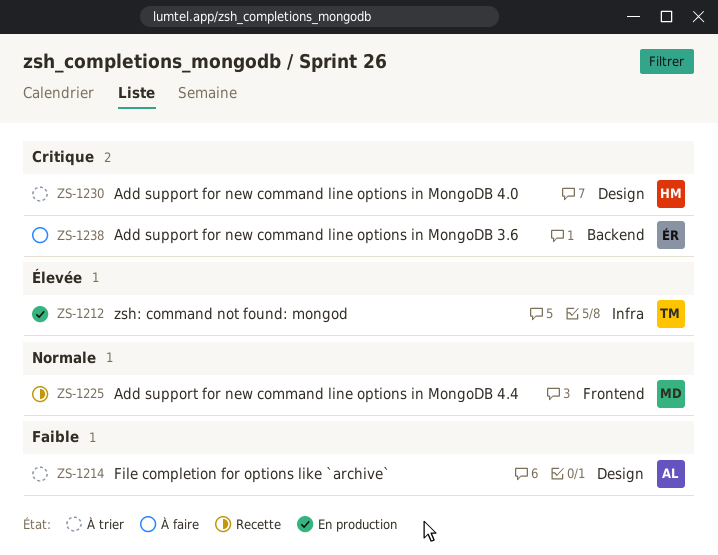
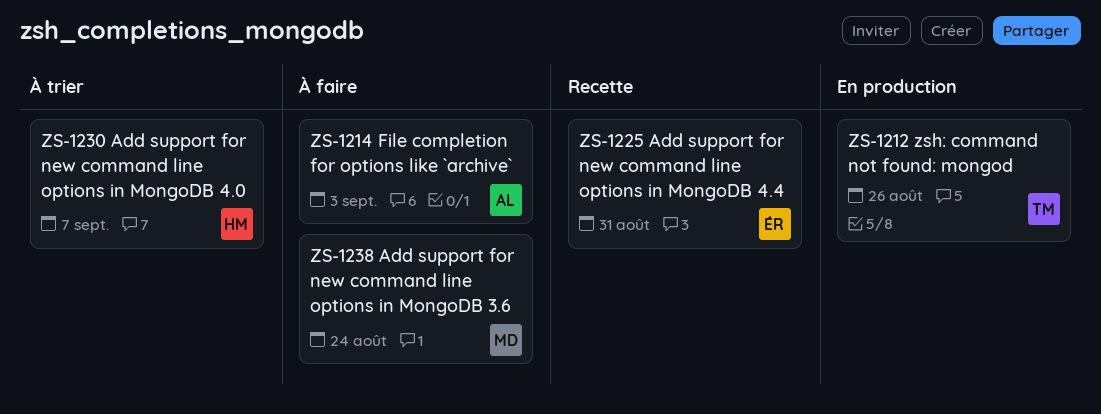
ZS-1214, status: À trier -> À faire
ZS-1225, owner: MD -> ÉR
ZS-1238, owner: ÉR -> MD

